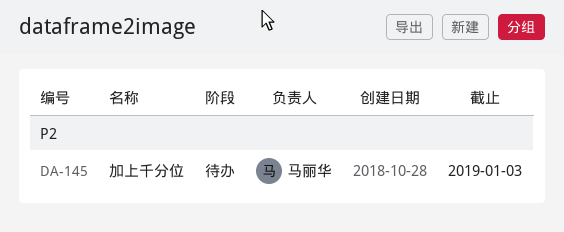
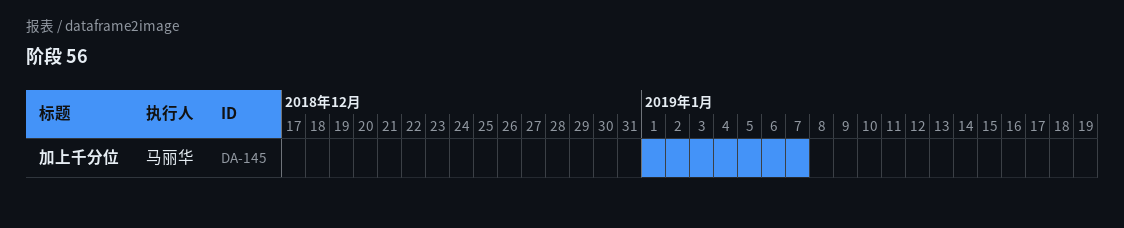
DA-145, due: Jan 3 -> Jan 7

